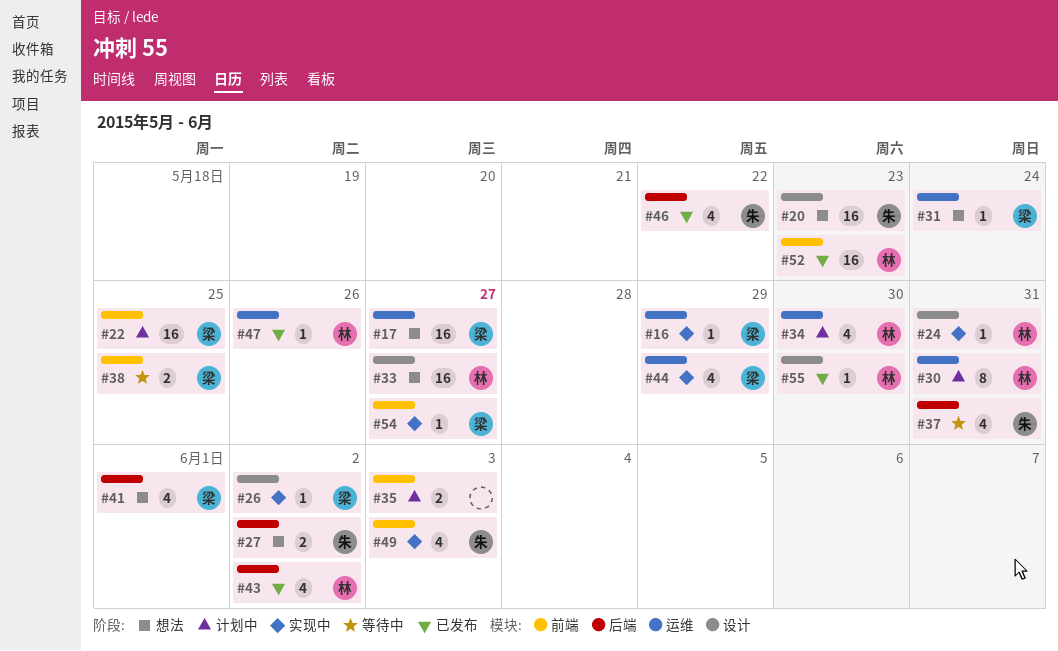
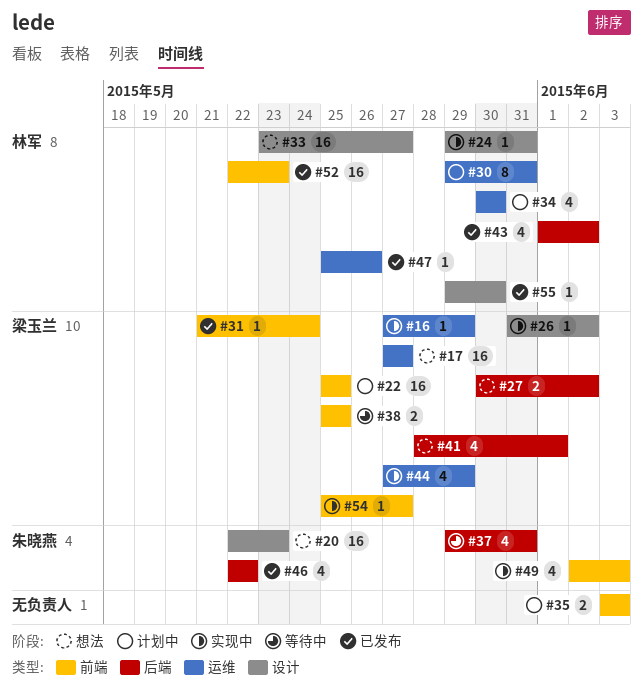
#27, owner: 朱晓燕 -> 梁玉兰
#31, status: 想法 -> 已发布
#31, label: 运维 -> 前端

